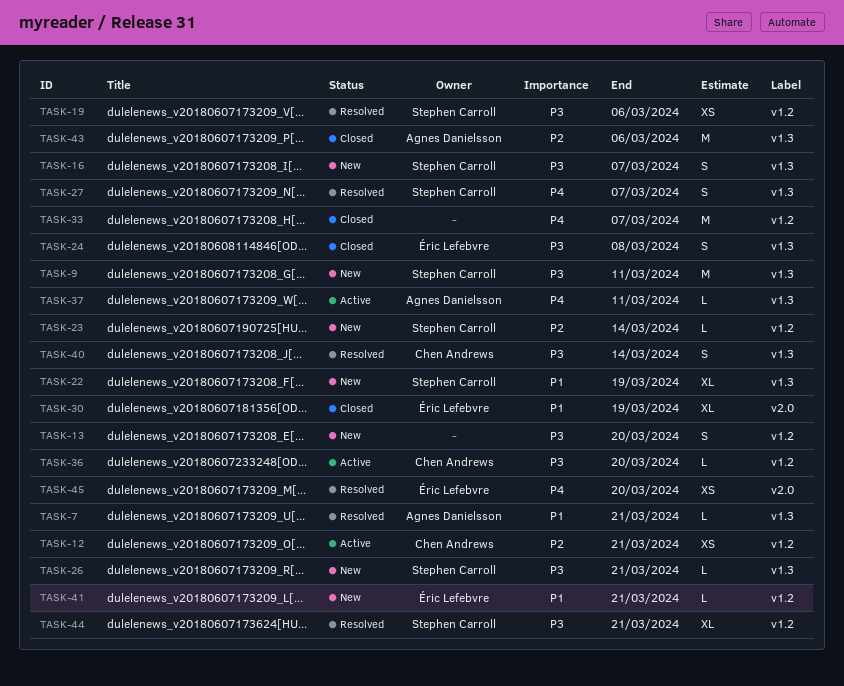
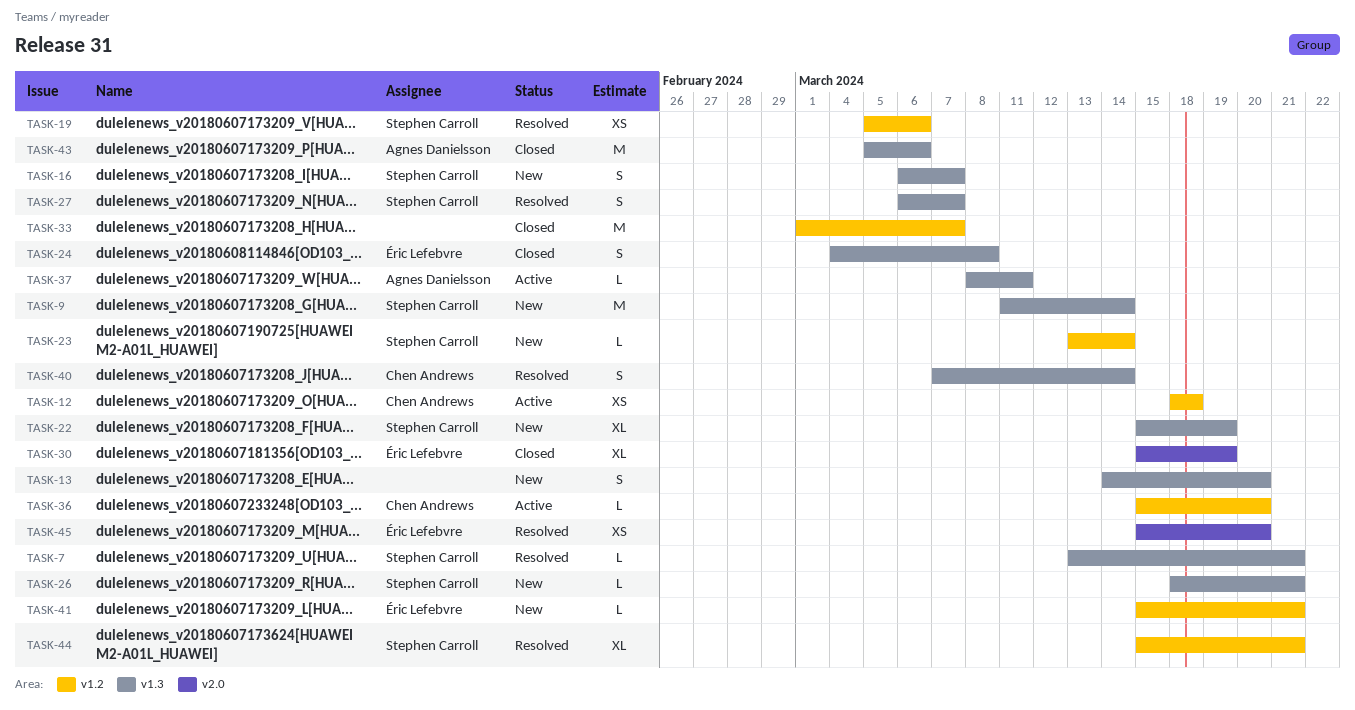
TASK-7, owner: Agnes Danielsson -> Stephen Carroll
TASK-9, due: Mar 11 -> Mar 14
TASK-12, due: Mar 21 -> Mar 18
TASK-13, label: v1.2 -> v1.3

